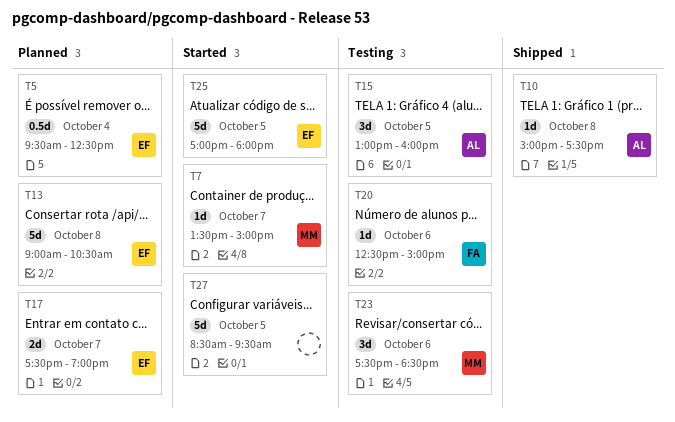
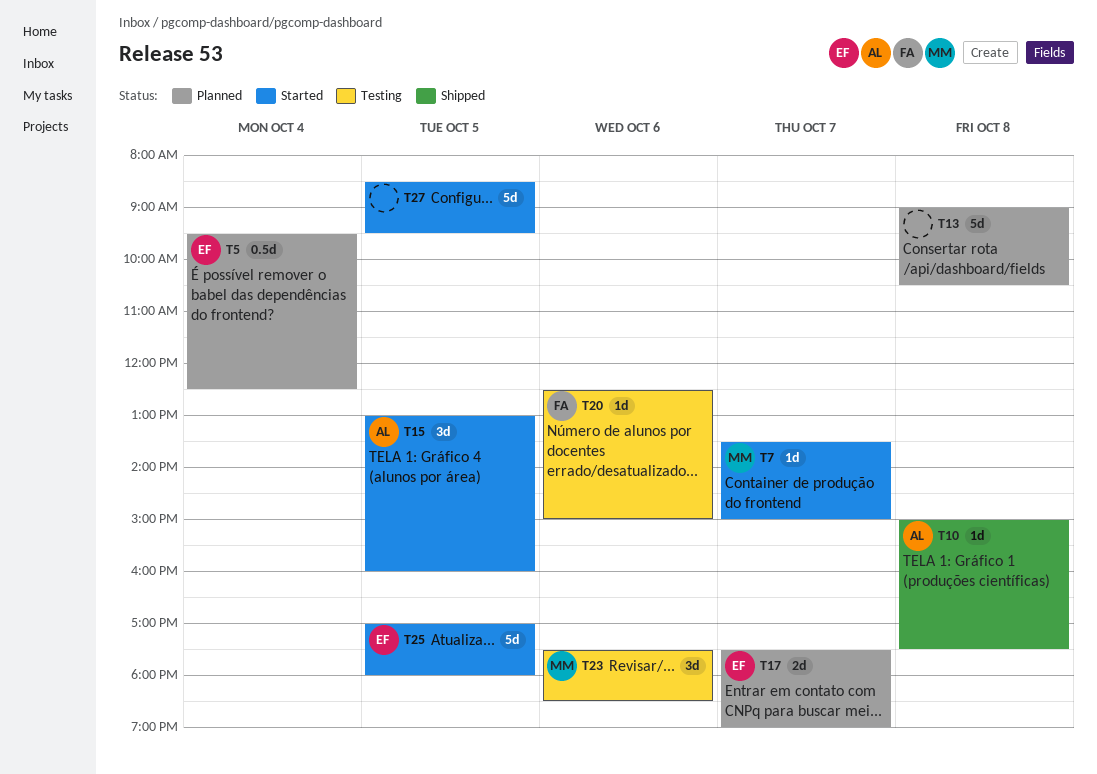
T13, owner: EF -> none
T15, status: Testing -> Started

